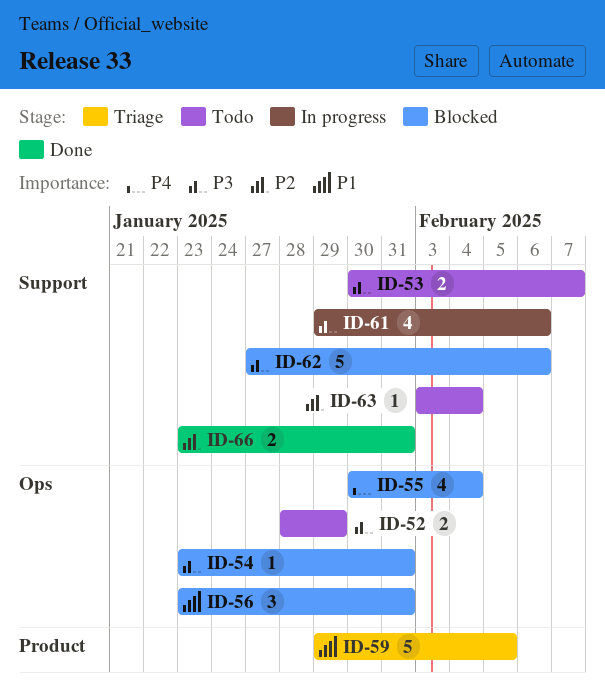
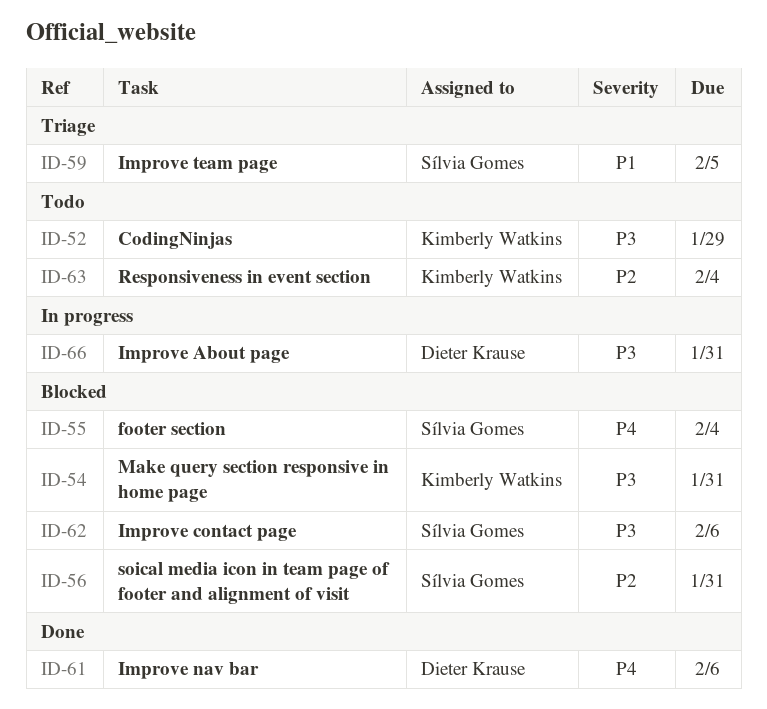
ID-53: present -> none
ID-56, priority: P1 -> P2
ID-61, status: In progress -> Done
ID-61, priority: P3 -> P4
ID-66, status: Done -> In progress
ID-66, priority: P2 -> P3

